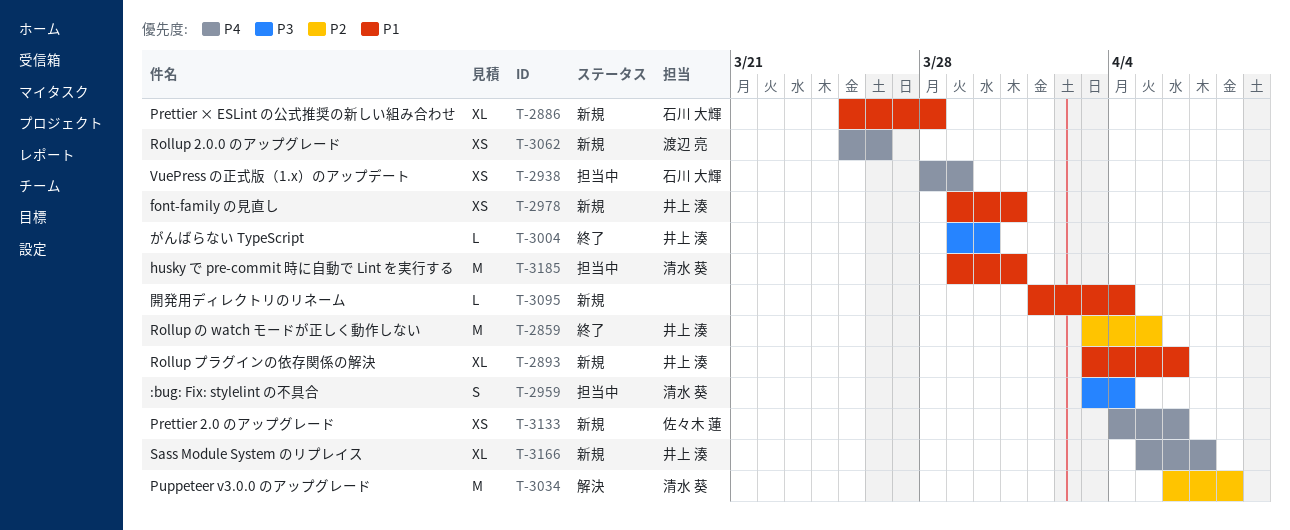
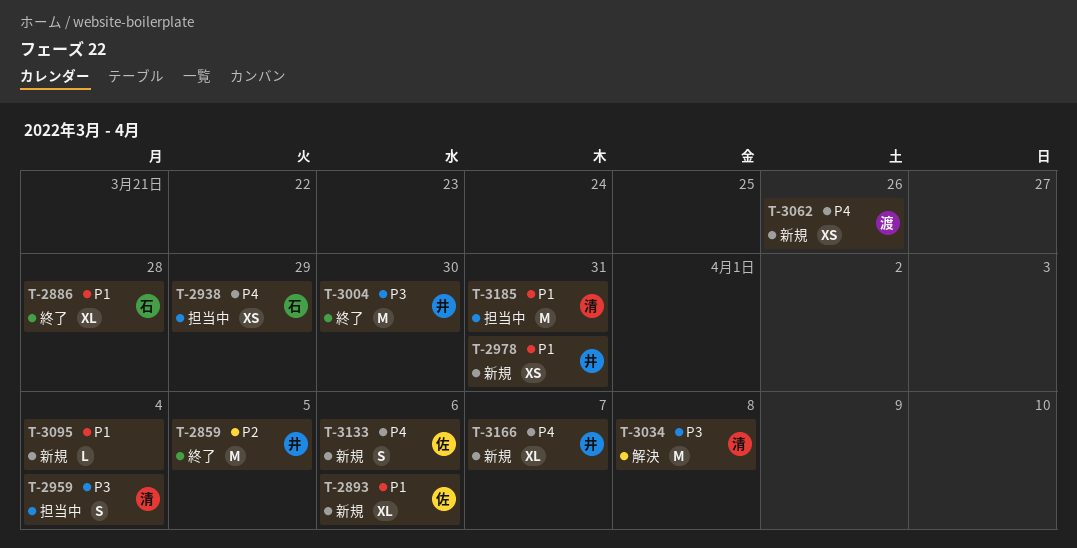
T-2886, status: 新規 -> 終了
T-2893, owner: 井上 湊 -> 佐々木 蓮
T-3004, estimate: L -> M
T-3034, priority: P2 -> P3
T-3133, estimate: XS -> S

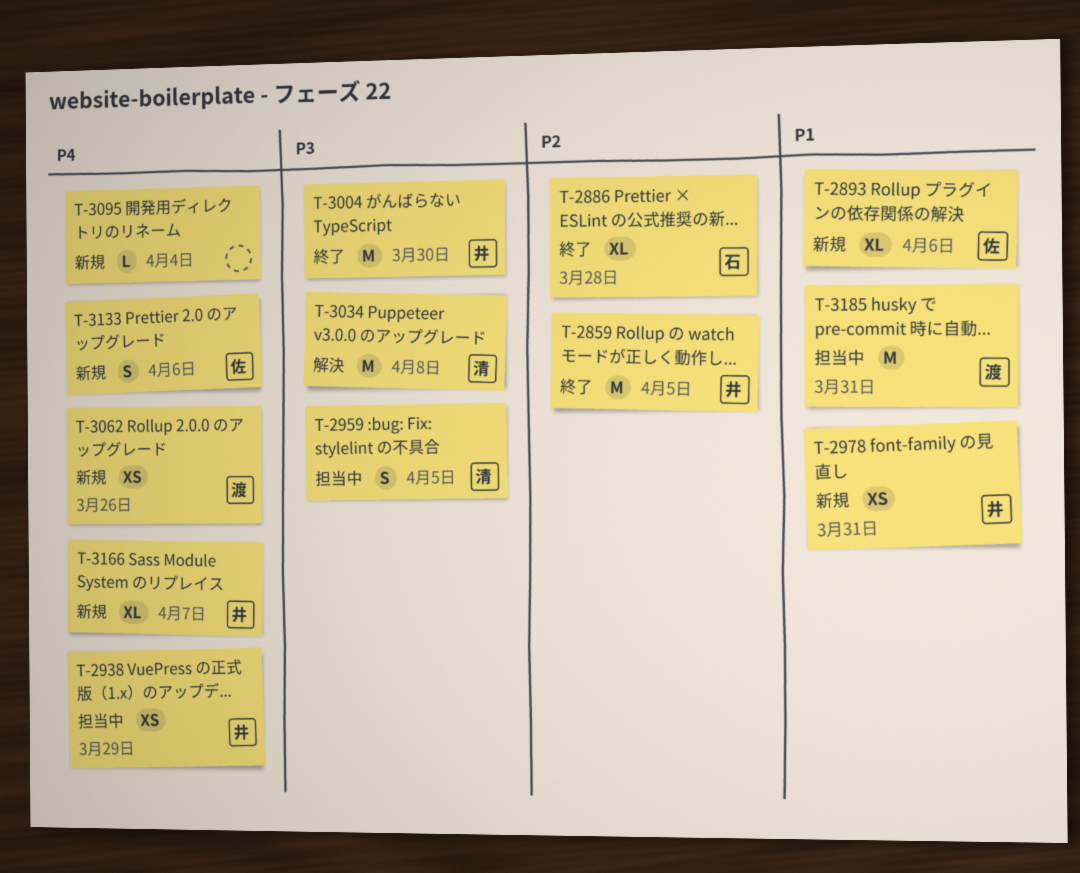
T-2886, priority: P1 -> P2
T-2938, owner: 石 -> 井
T-2959, due: Apr 4 -> Apr 5
T-3095, priority: P1 -> P4
T-3185, owner: 清 -> 渡

